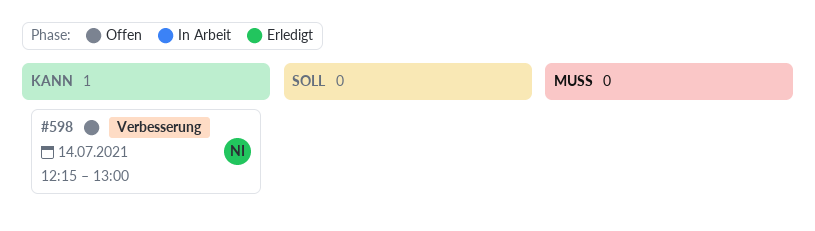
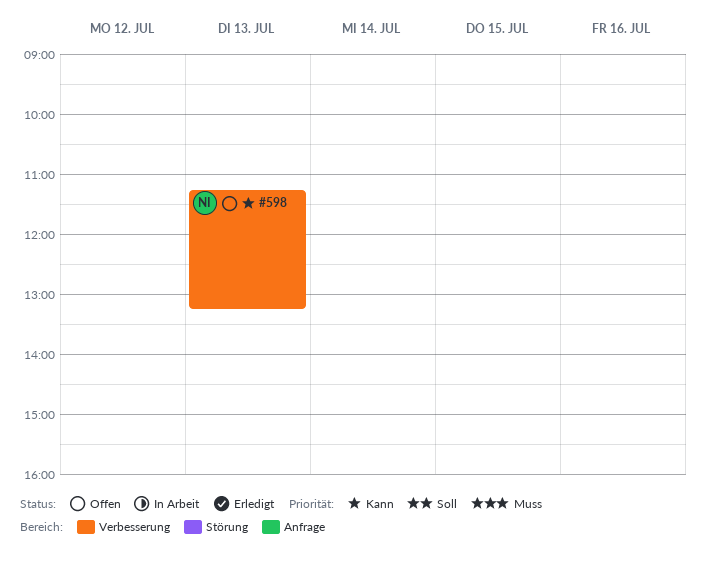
#598, day: Jul 14 -> Jul 13
#598, begins: 12:15 -> 11:15
#598, ends: 13:00 -> 13:15

